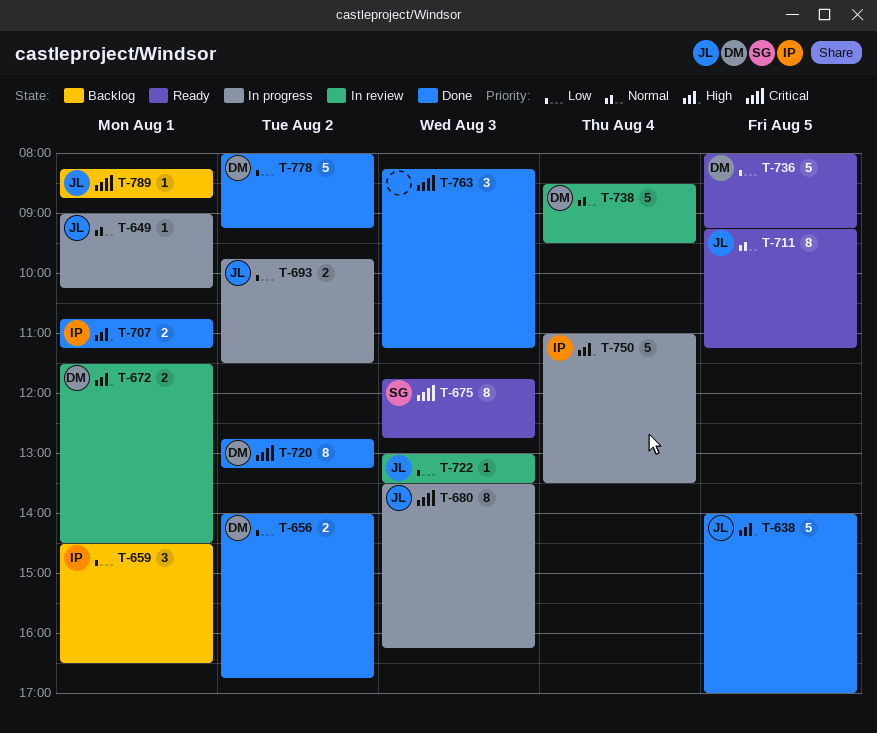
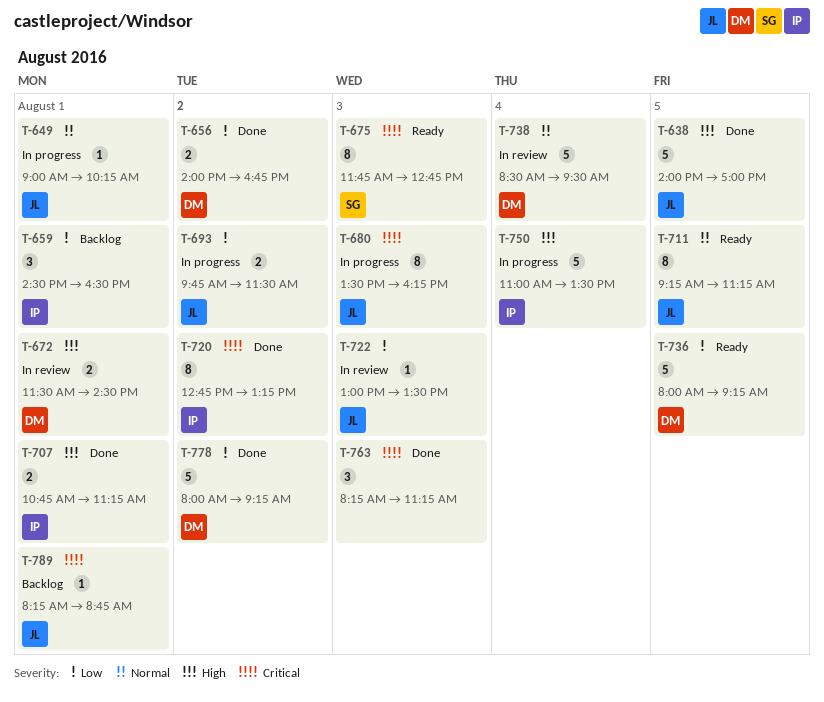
T-720, owner: DM -> IP

